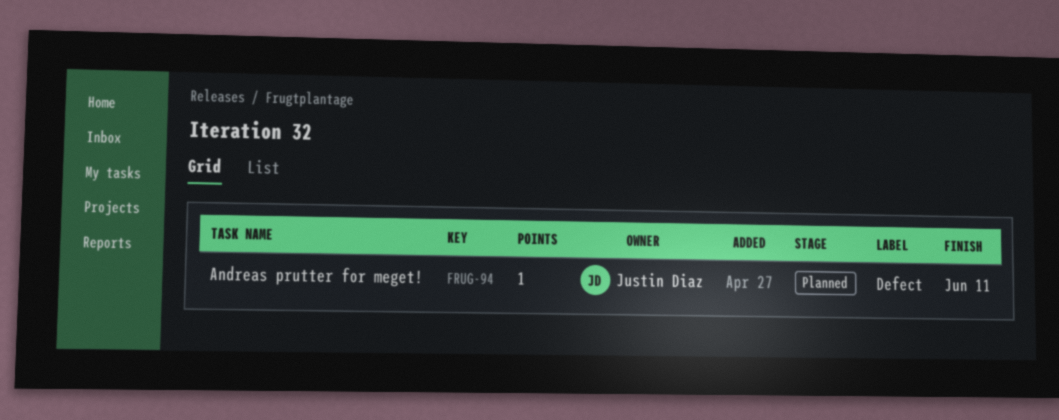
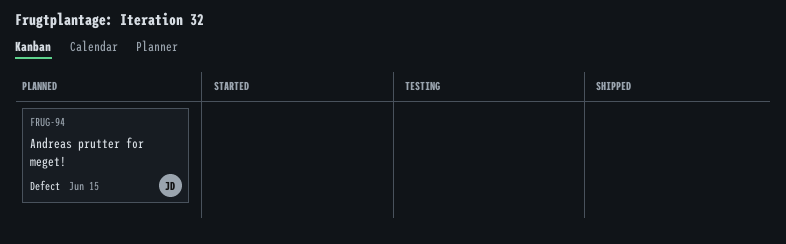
FRUG-94, due: Jun 11 -> Jun 15

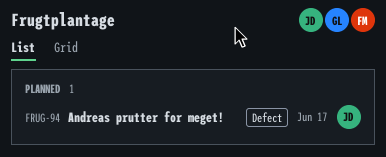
FRUG-94, due: Jun 15 -> Jun 17

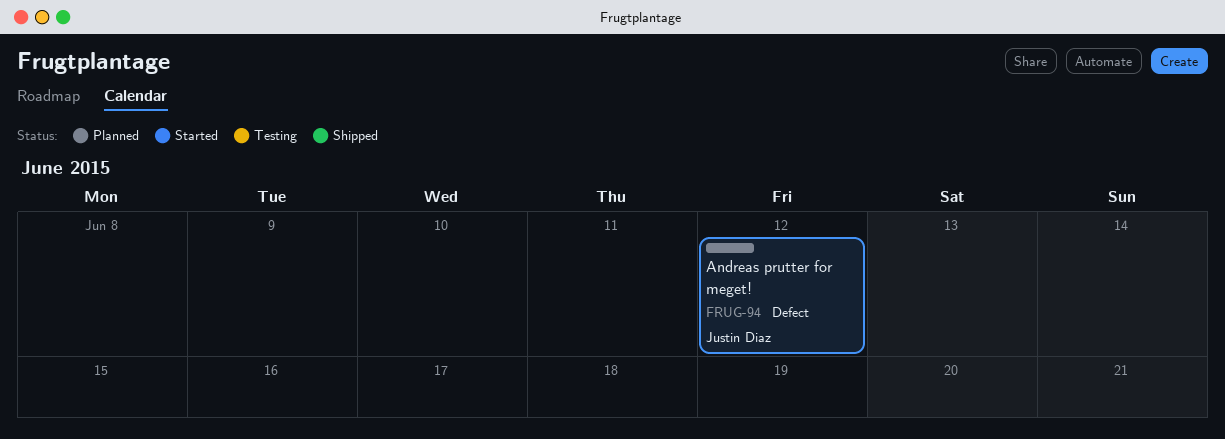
FRUG-94, due: Jun 17 -> Jun 12

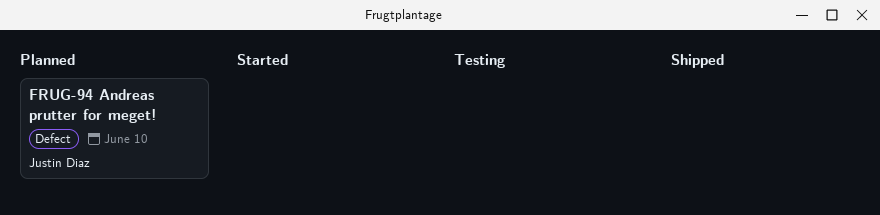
FRUG-94, due: Jun 12 -> Jun 10

